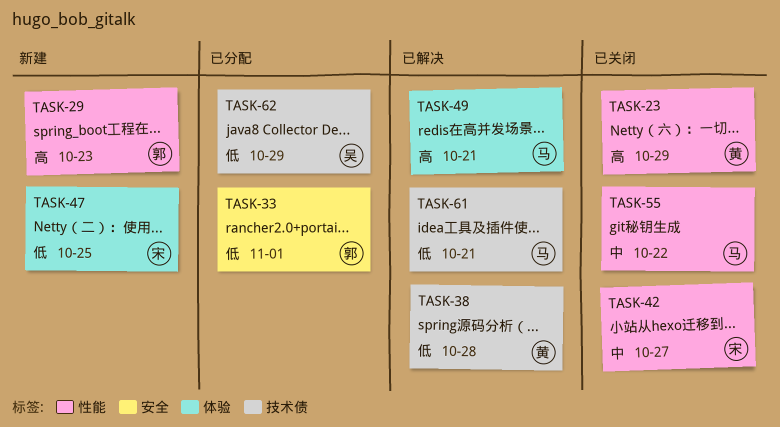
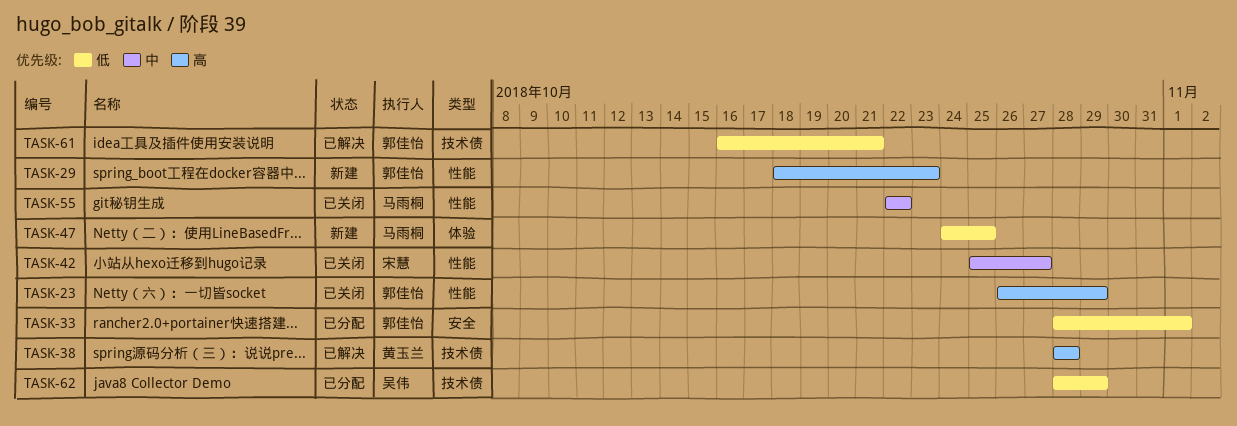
TASK-23, owner: 黄玉兰 -> 郭佳怡
TASK-38, priority: 低 -> 高
TASK-47, owner: 宋慧 -> 马雨桐
TASK-49: present -> none
TASK-61, owner: 马雨桐 -> 郭佳怡

